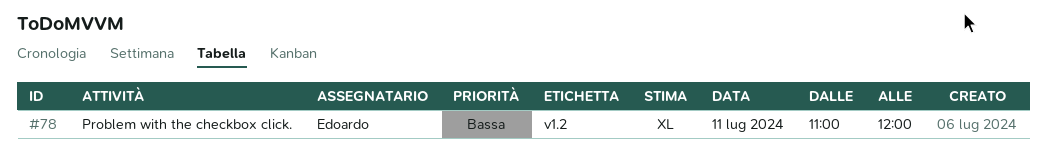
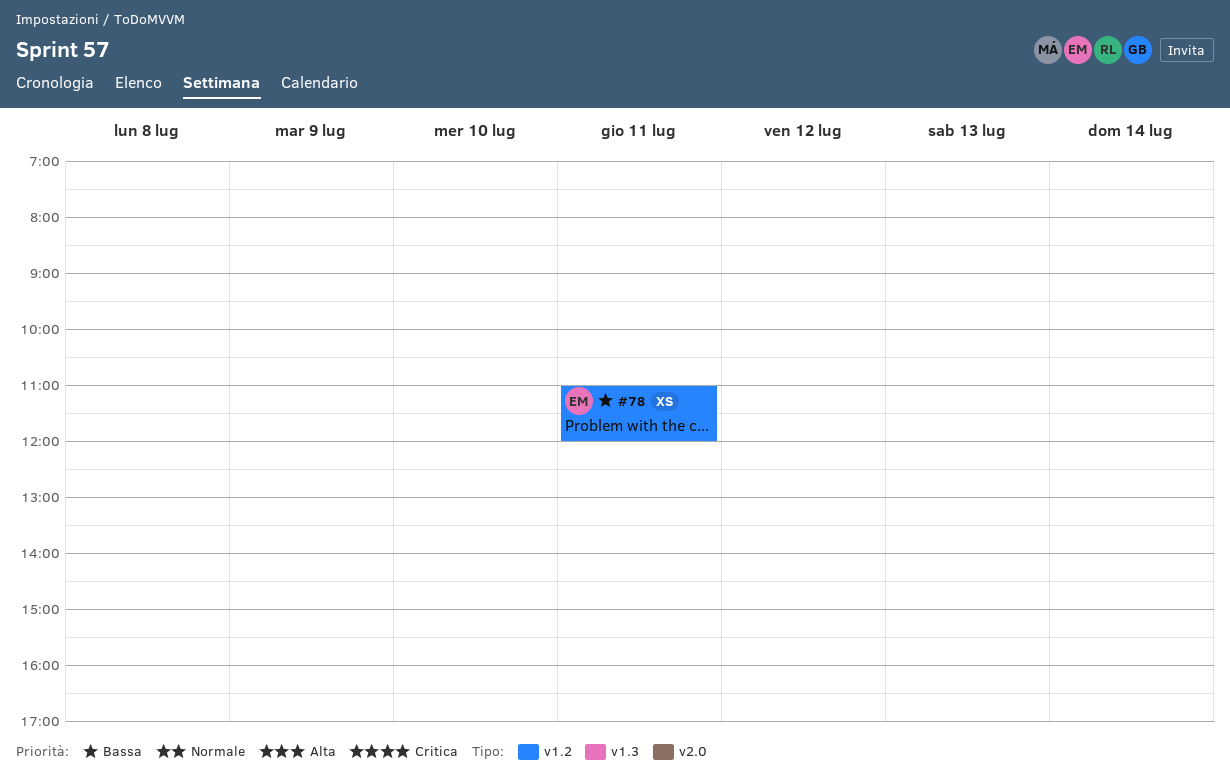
#78, estimate: XL -> XS

